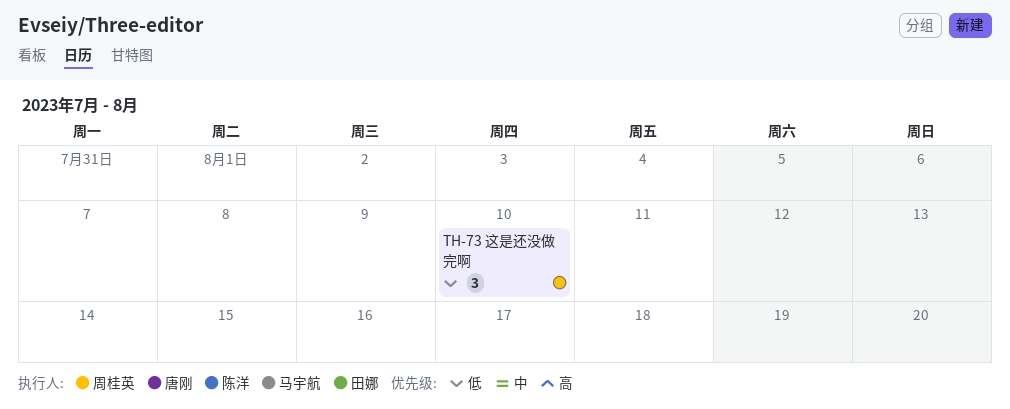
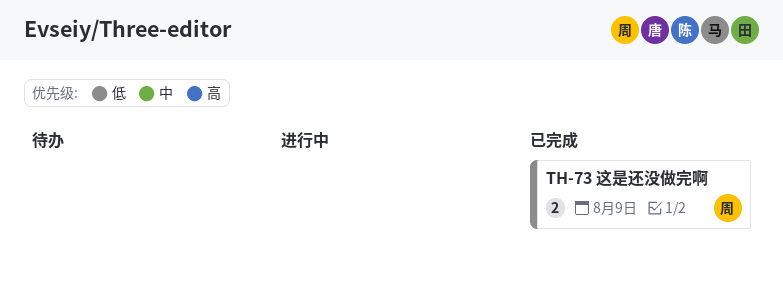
TH-73, estimate: 3 -> 2
TH-73, due: Aug 10 -> Aug 9

